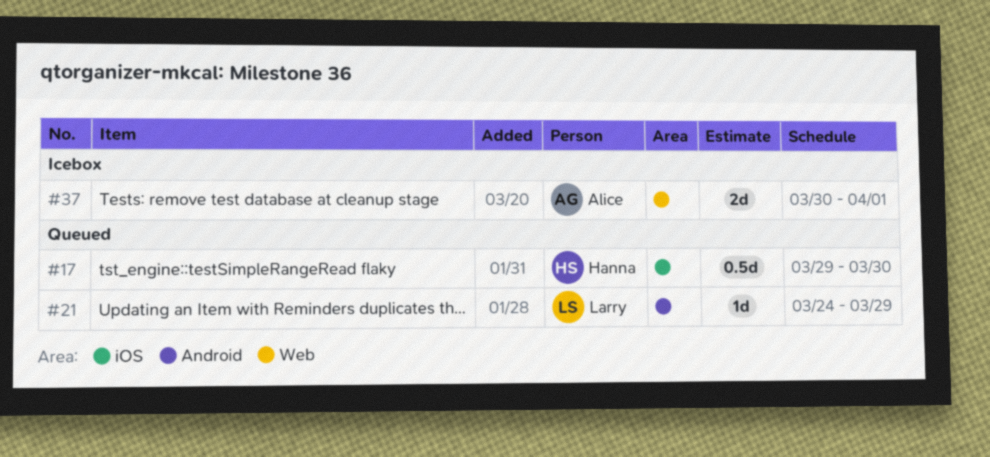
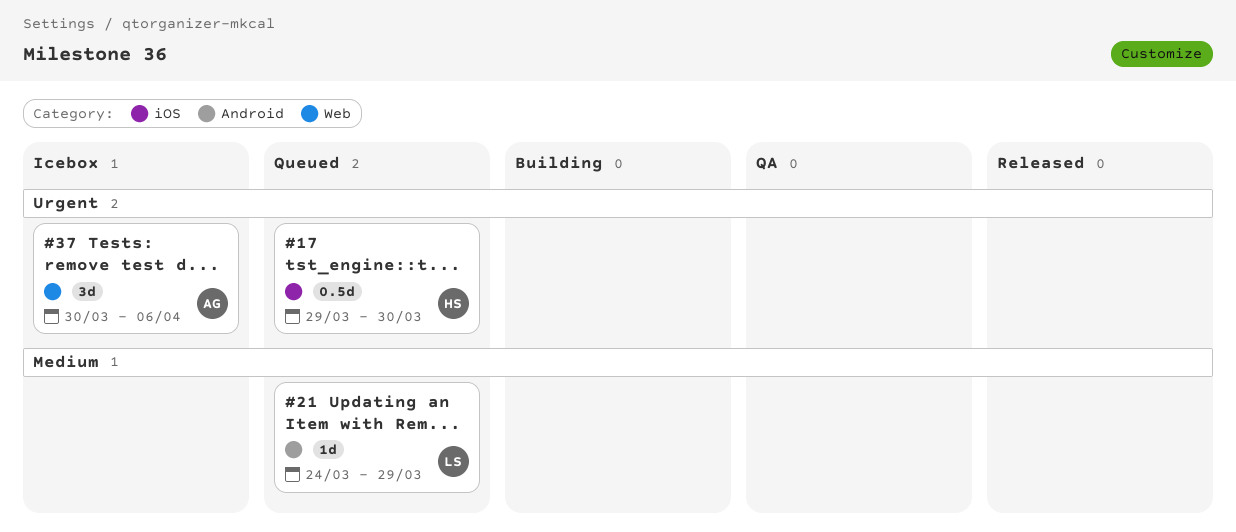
#37, estimate: 2d -> 3d
#37, due: Apr 1 -> Apr 6

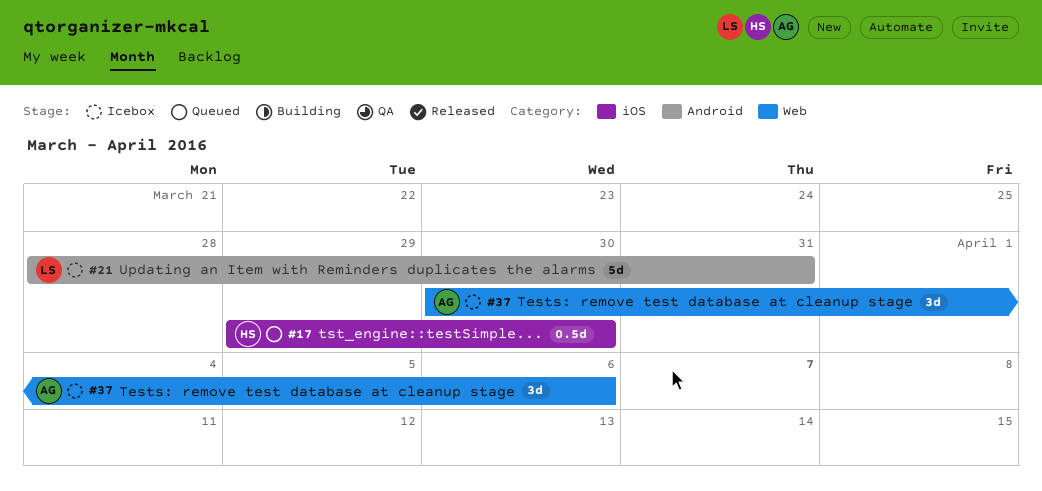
#21, status: Queued -> Icebox
#21, estimate: 1d -> 5d
#21, start: Mar 24 -> Mar 28
#21, due: Mar 29 -> Mar 31

